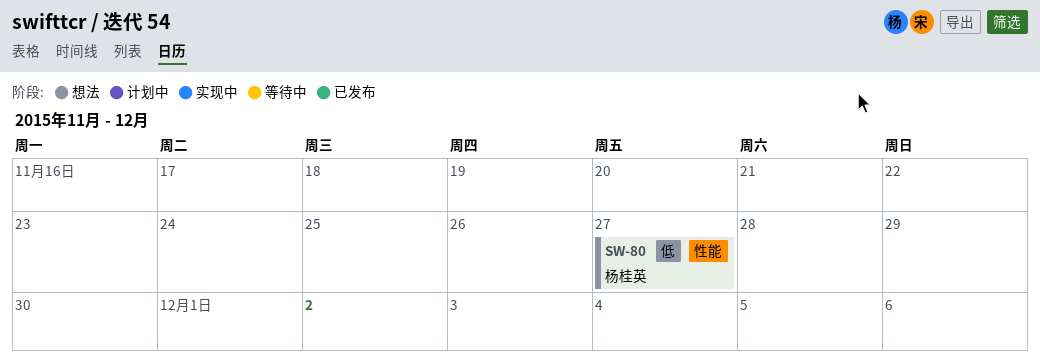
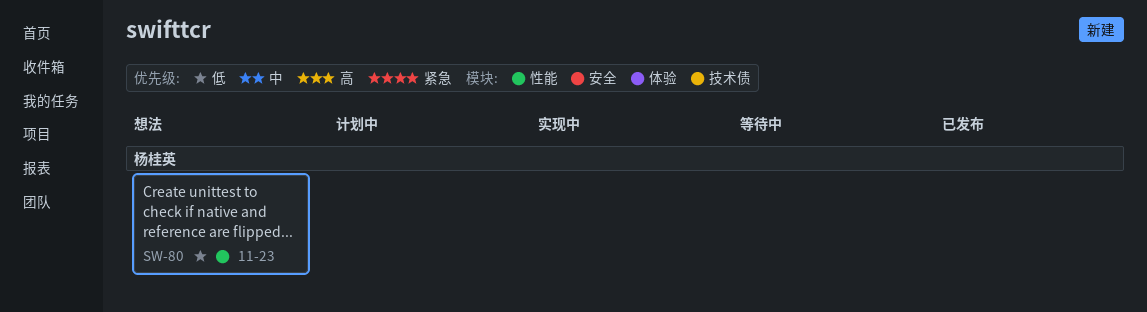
SW-80, due: Nov 27 -> Nov 23

